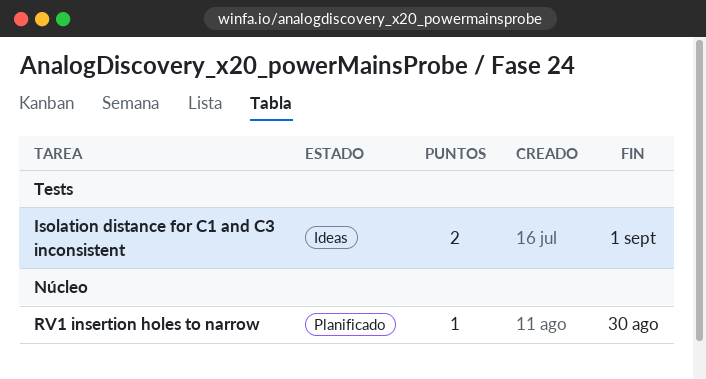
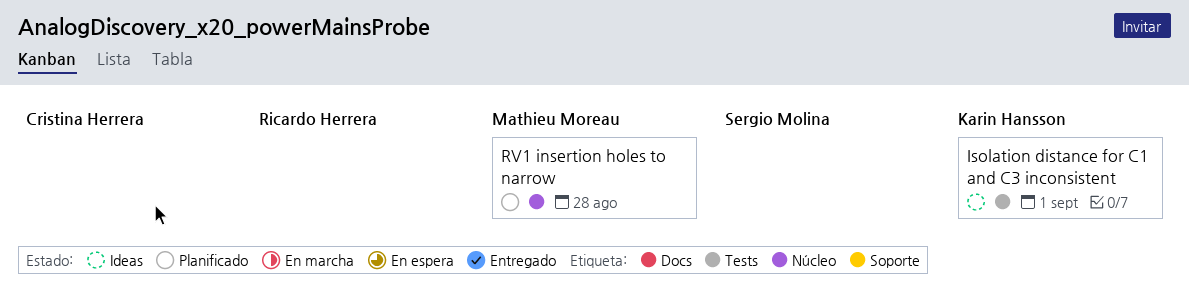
RV1 insertion holes to narrow, due: Aug 30 -> Aug 28

